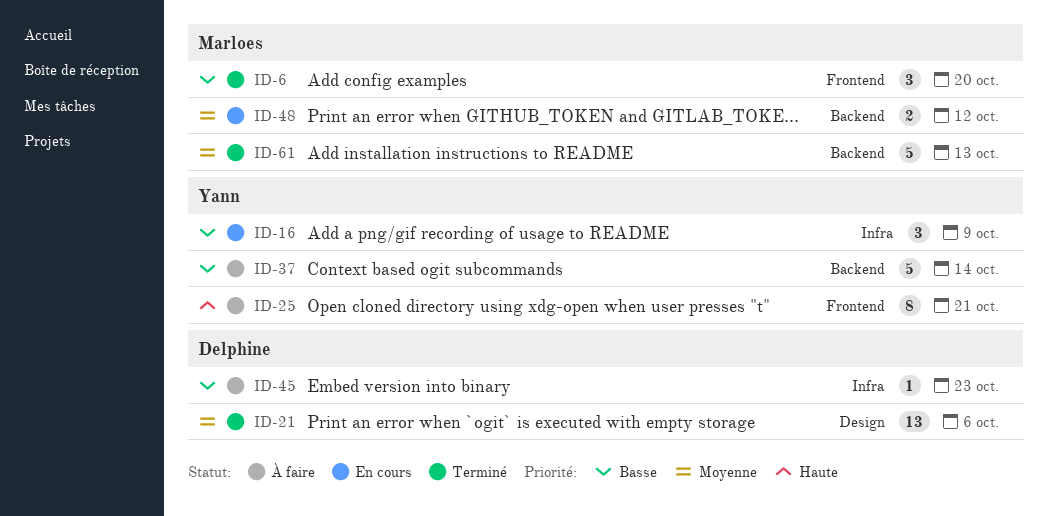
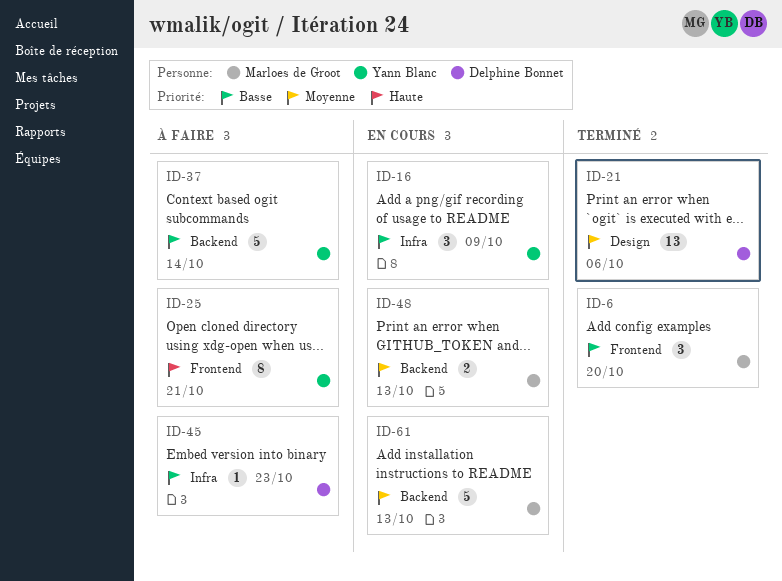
ID-48, due: Oct 12 -> Oct 13
ID-61, status: Terminé -> En cours

